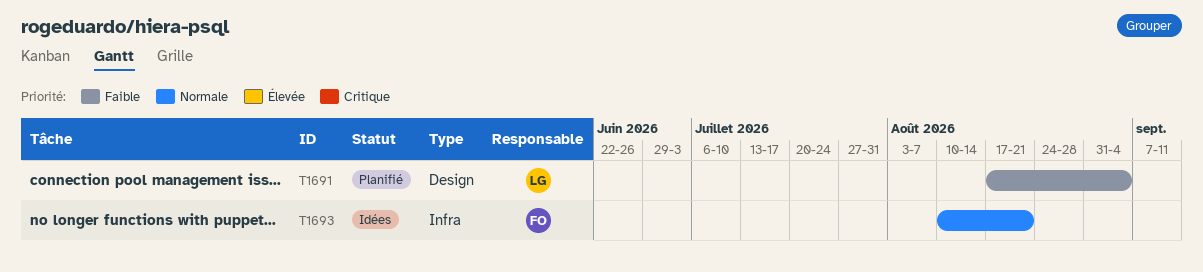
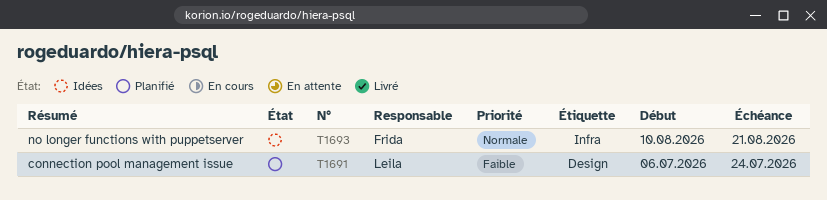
T1691, start: Aug 17 -> Jul 6
T1691, due: Sep 4 -> Jul 24

